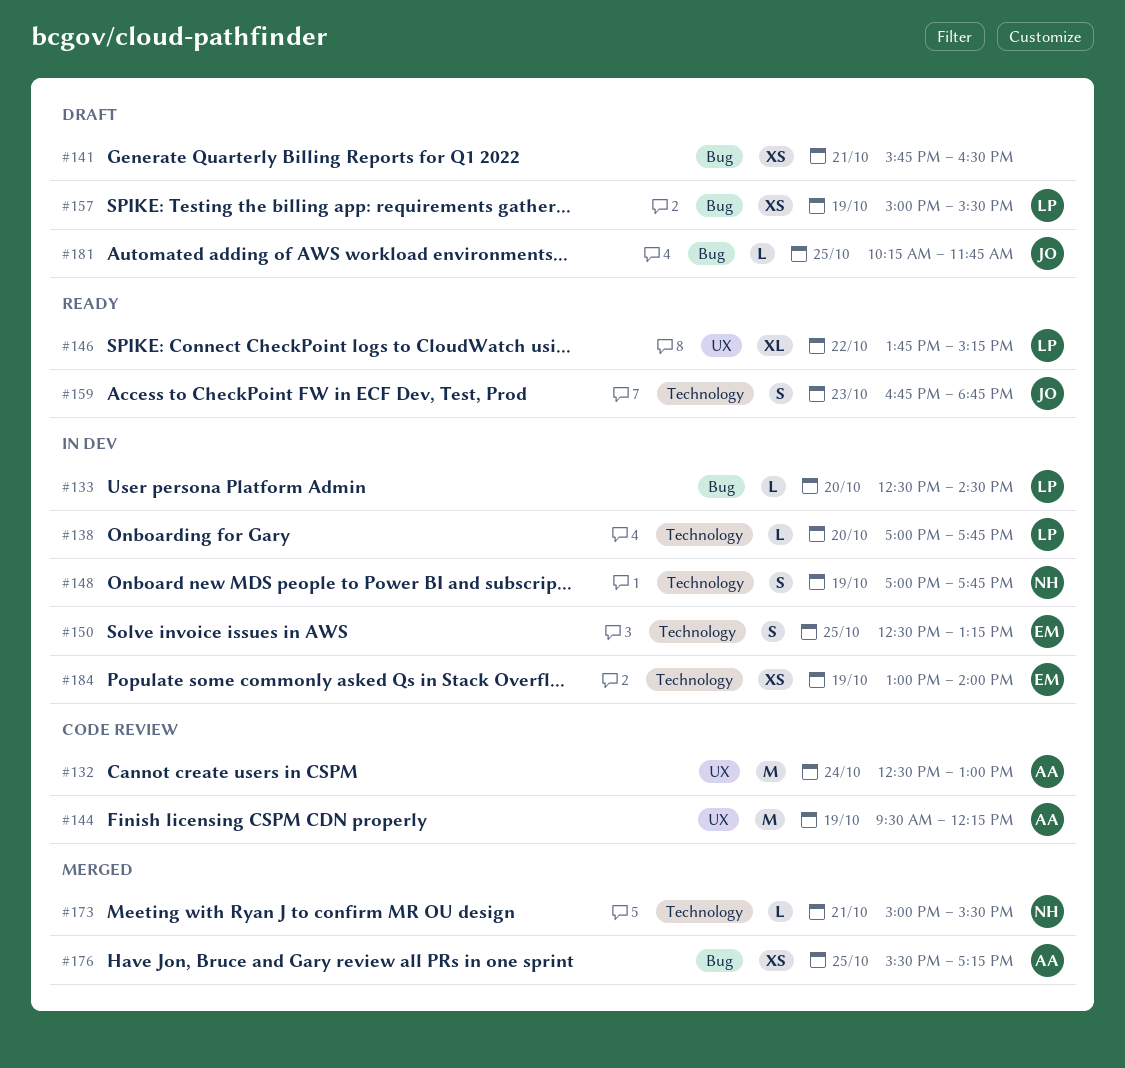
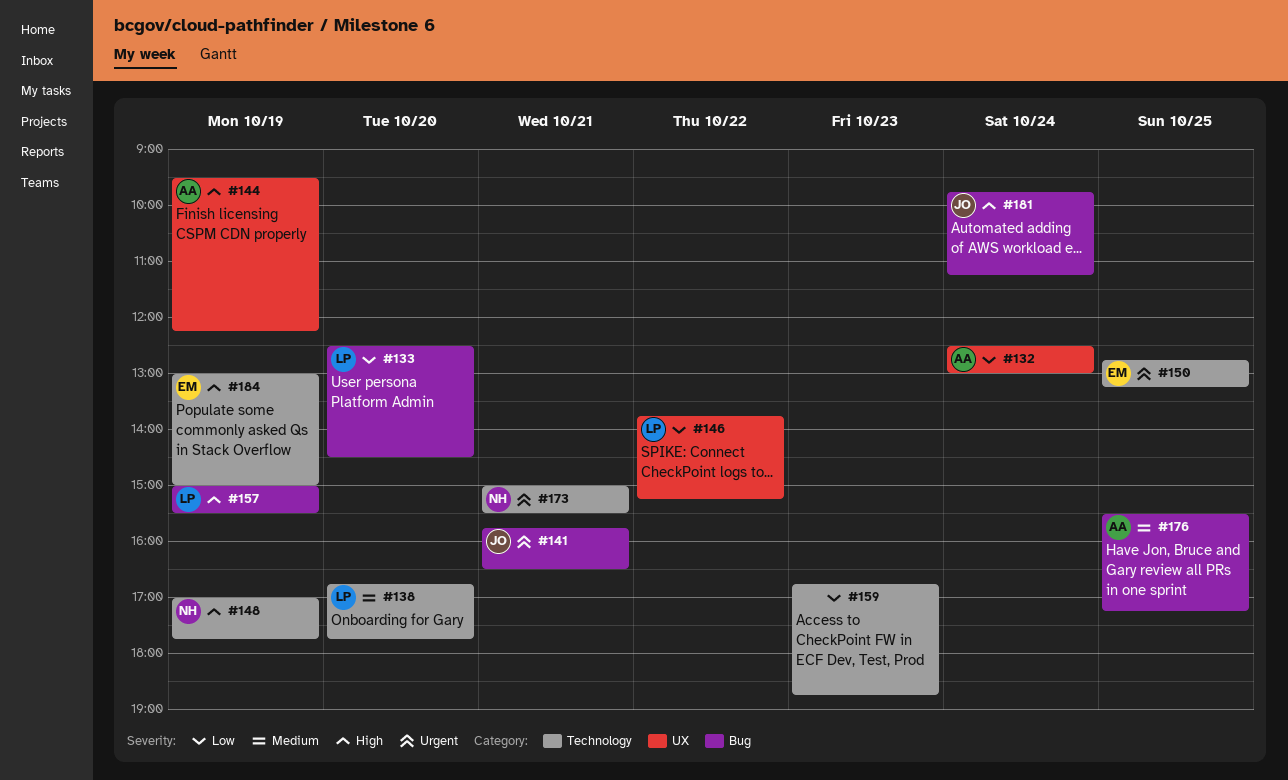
#138, begins: 17:00 -> 16:45
#141, owner: none -> JO
#150, begins: 12:30 -> 12:45
#159, owner: JO -> none
#181, day: Oct 25 -> Oct 24
#181, begins: 10:15 -> 09:45
#181, ends: 11:45 -> 11:15
#184, ends: 14:00 -> 15:00

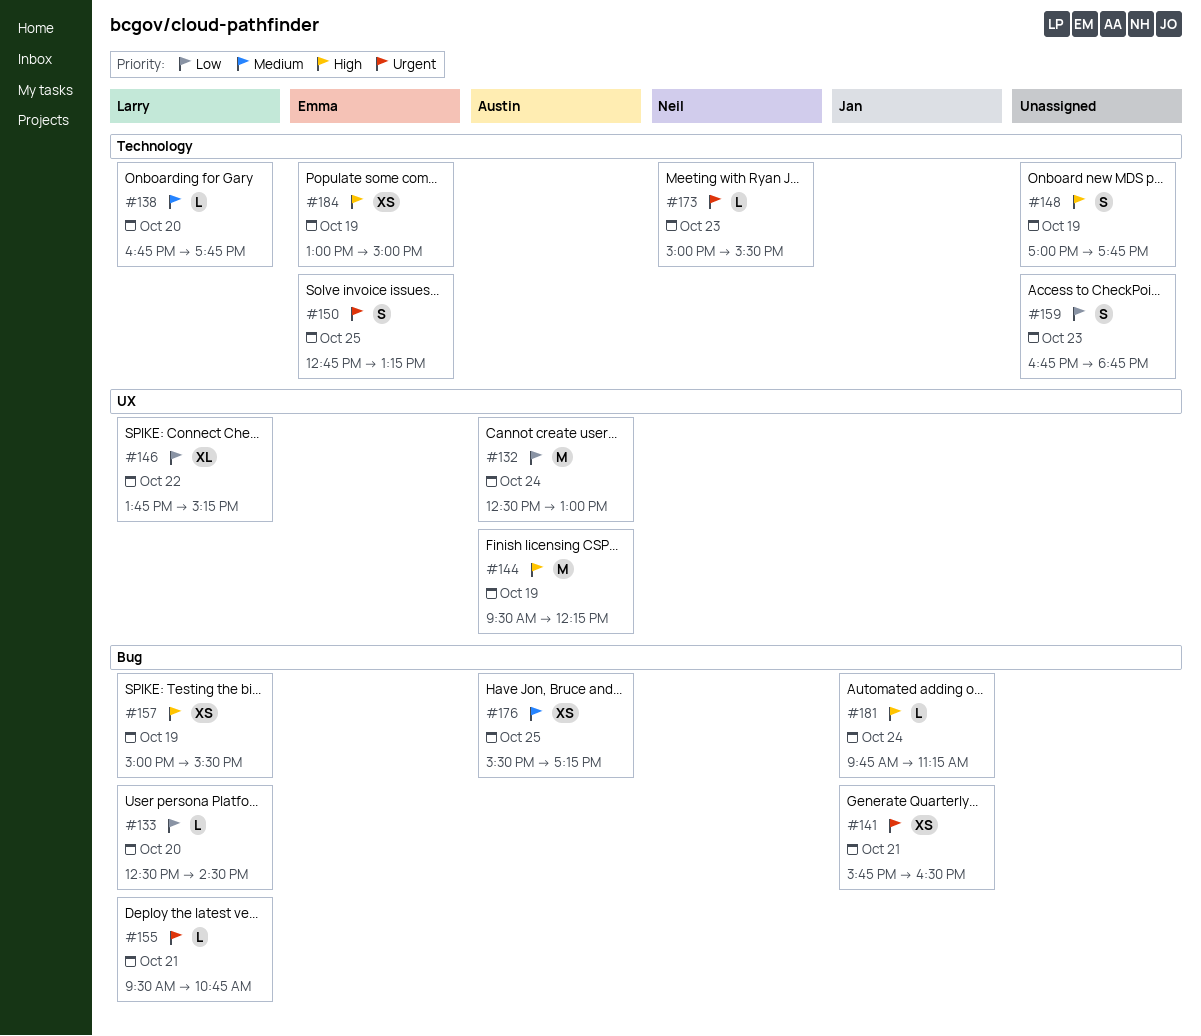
#148, owner: Neil -> none
#155: none -> present
#173, day: Oct 21 -> Oct 23

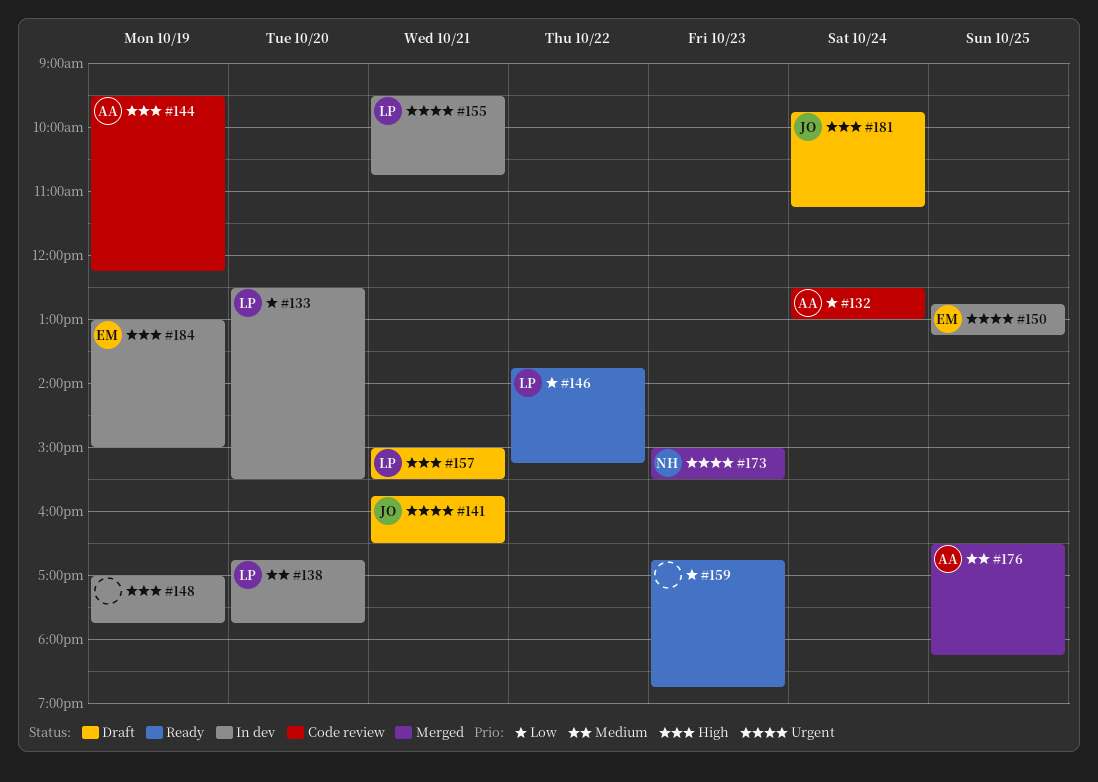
#133, ends: 14:30 -> 15:30
#157, day: Oct 19 -> Oct 21
#176, begins: 15:30 -> 16:30
#176, ends: 17:15 -> 18:15

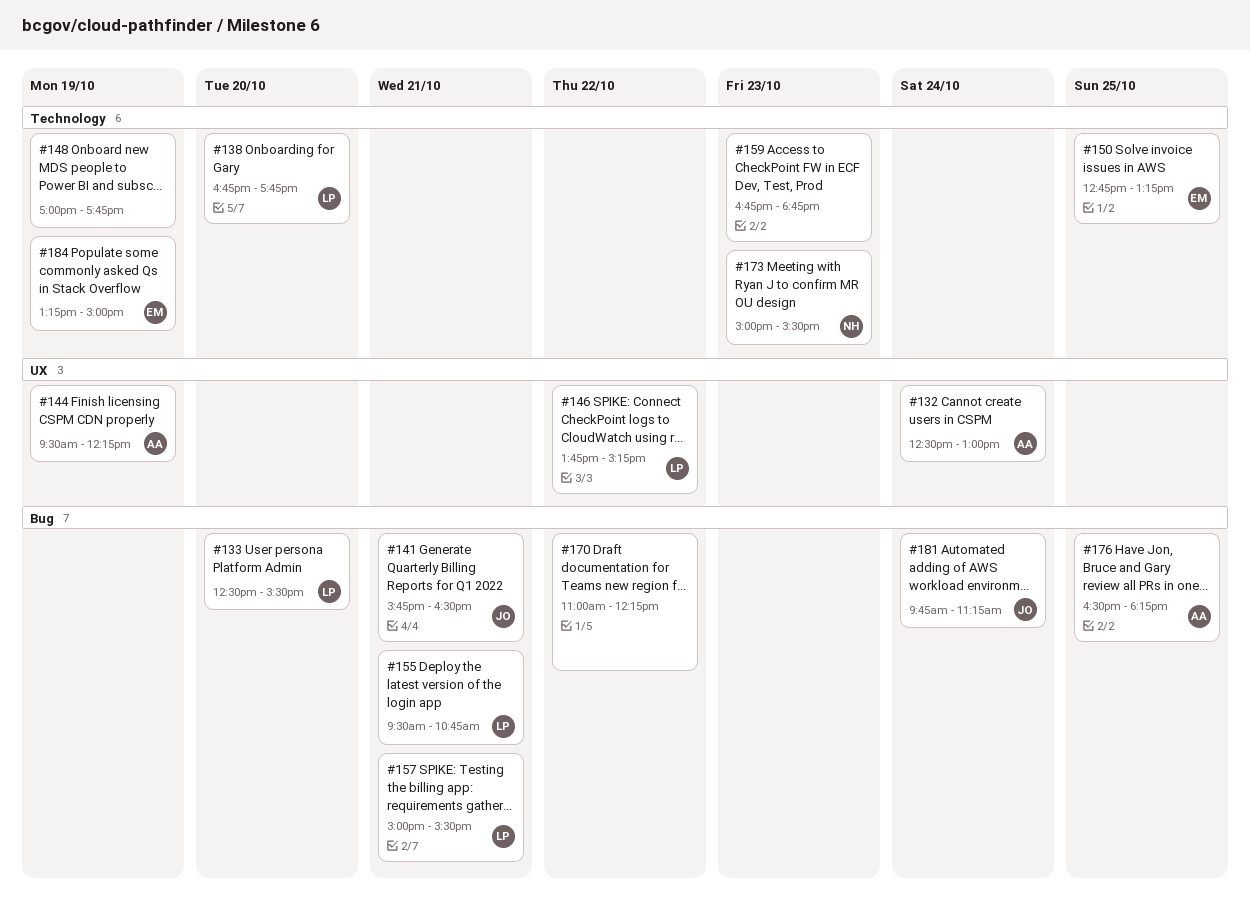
#170: none -> present
#184, begins: 13:00 -> 13:15

